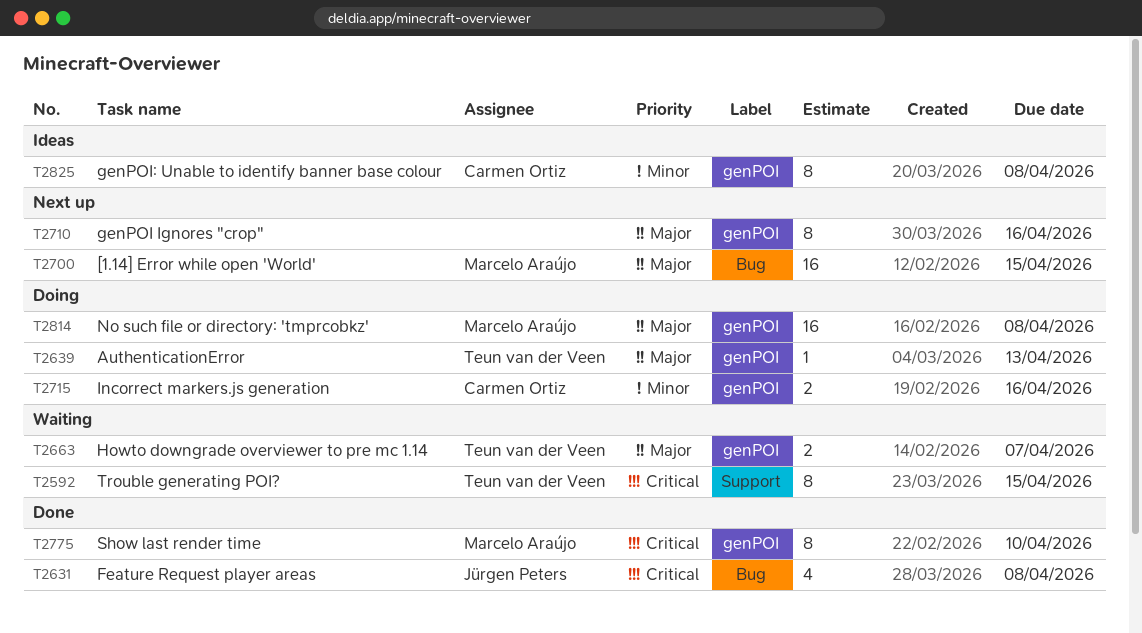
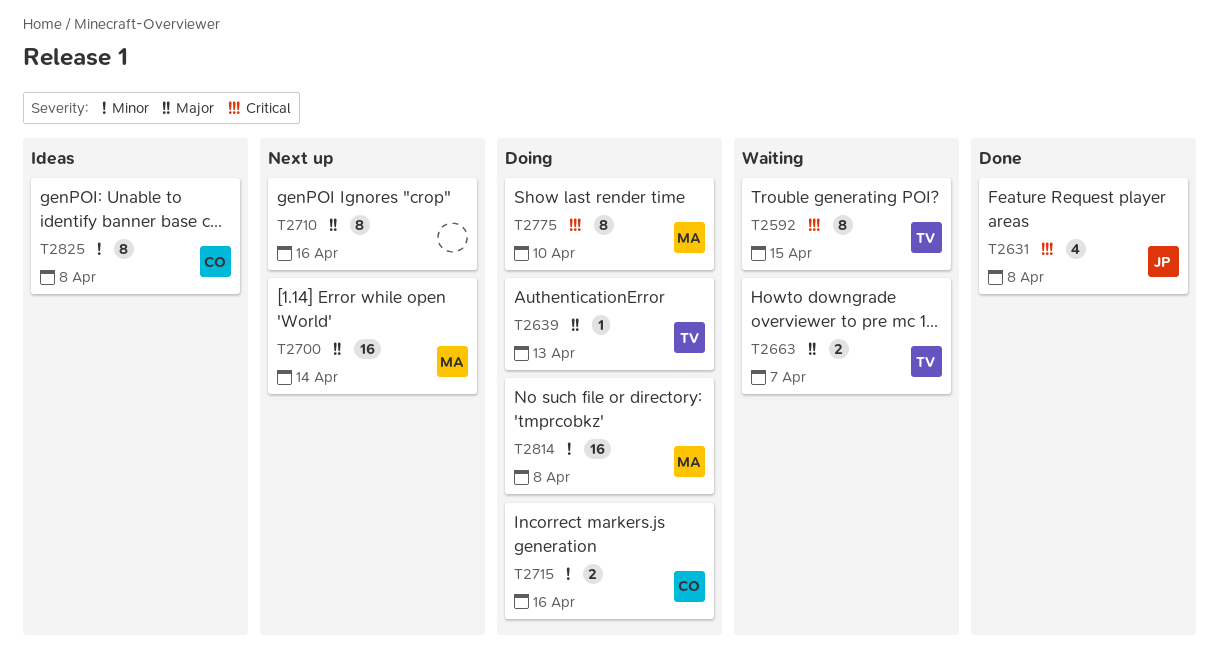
T2700, due: Apr 15 -> Apr 14
T2775, status: Done -> Doing
T2814, priority: Major -> Minor

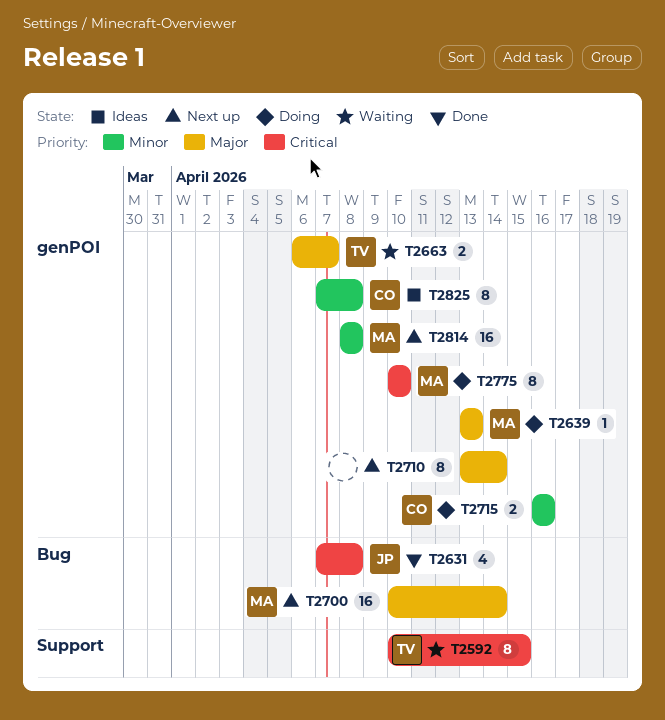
T2639, owner: TV -> MA
T2710, due: Apr 16 -> Apr 14
T2814, status: Doing -> Next up

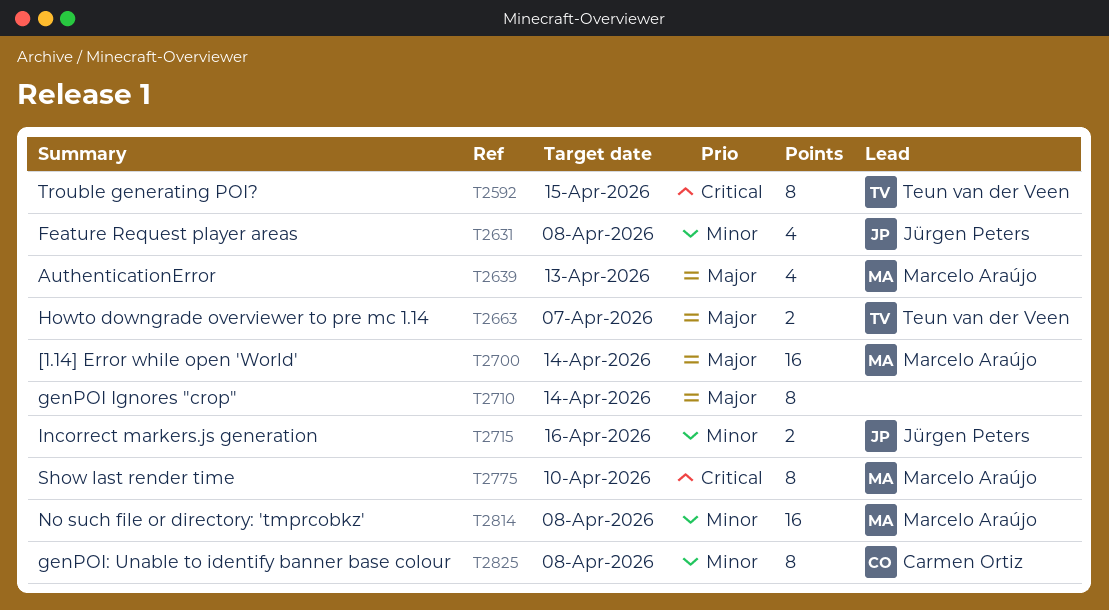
T2631, priority: Critical -> Minor
T2639, estimate: 1 -> 4
T2715, owner: Carmen Ortiz -> Jürgen Peters

